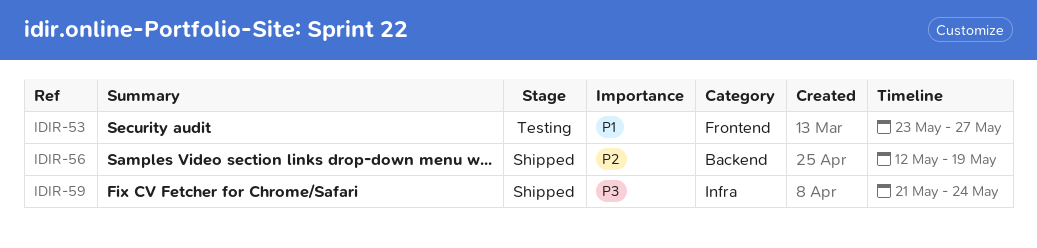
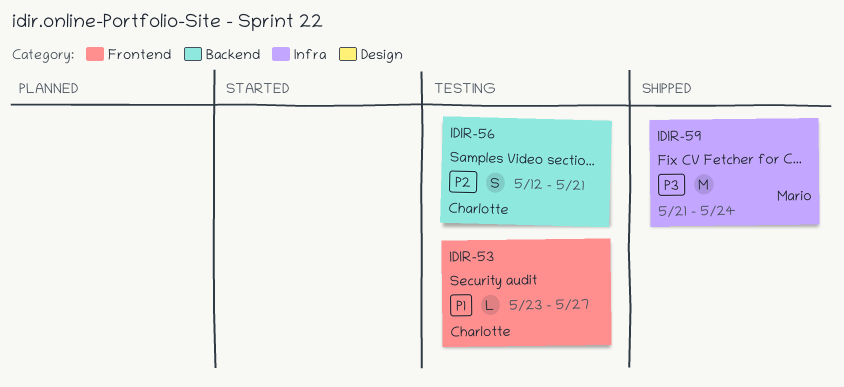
IDIR-56, status: Shipped -> Testing
IDIR-56, due: May 19 -> May 21

